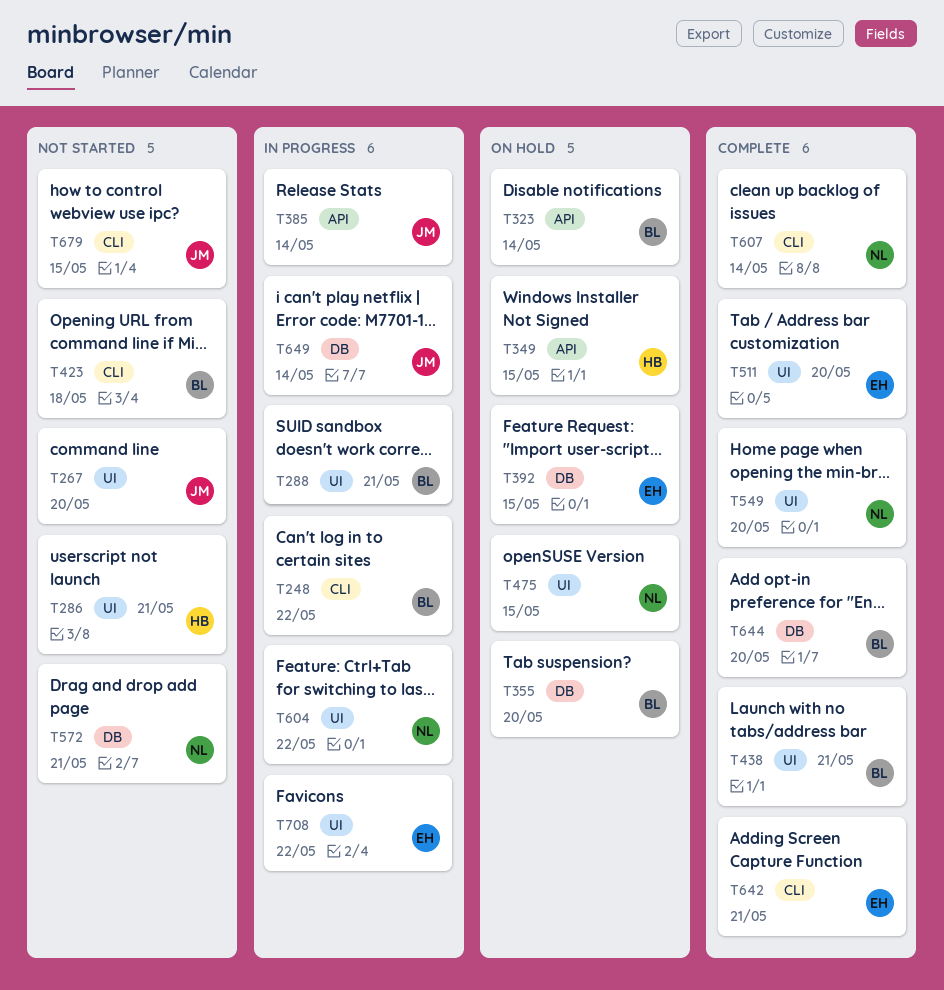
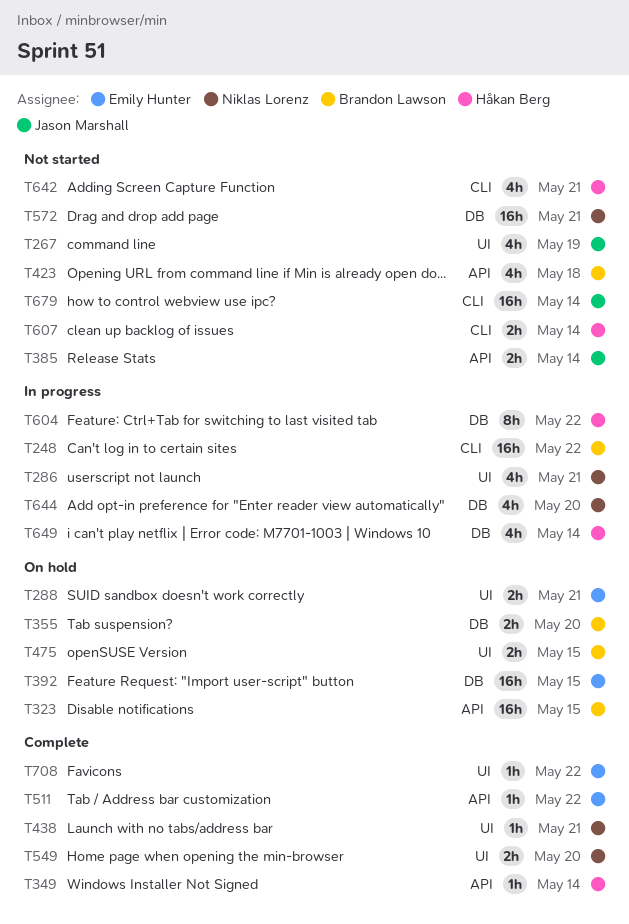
T267, due: May 20 -> May 19
T286, status: Not started -> In progress
T286, owner: Håkan Berg -> Niklas Lorenz
T288, status: In progress -> On hold
T288, owner: Brandon Lawson -> Emily Hunter
T323, due: May 14 -> May 15
T349, status: On hold -> Complete
T349, due: May 15 -> May 14
T385, status: In progress -> Not started
T423, label: CLI -> API
T438, owner: Brandon Lawson -> Niklas Lorenz
T475, owner: Niklas Lorenz -> Brandon Lawson
T511, label: UI -> API
T511, due: May 20 -> May 22
T604, owner: Niklas Lorenz -> Håkan Berg
T604, label: UI -> DB
T607, status: Complete -> Not started
T607, owner: Niklas Lorenz -> Håkan Berg
T642, status: Complete -> Not started
T642, owner: Emily Hunter -> Håkan Berg
T644, status: Complete -> In progress
T644, owner: Brandon Lawson -> Niklas Lorenz
T649, owner: Jason Marshall -> Håkan Berg
T679, due: May 15 -> May 14
T708, status: In progress -> Complete

